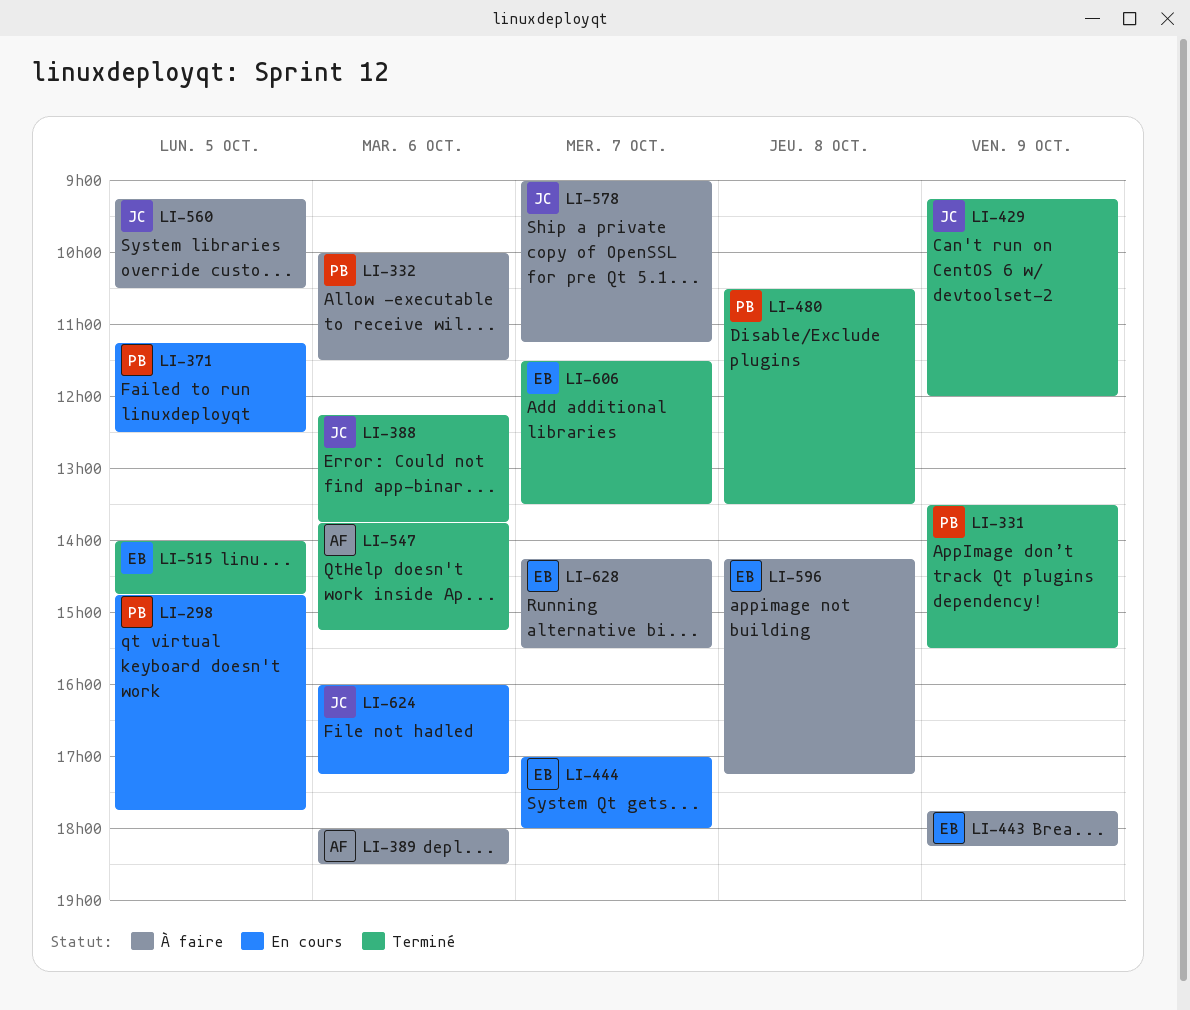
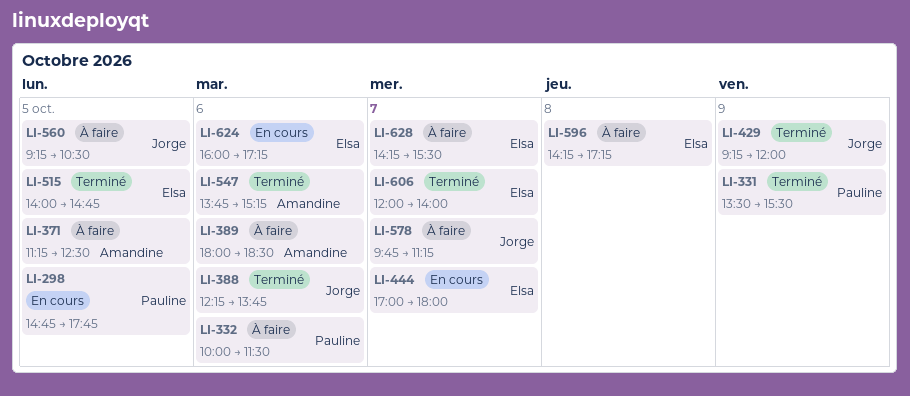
LI-371, status: En cours -> À faire
LI-371, owner: Pauline -> Amandine
LI-443: present -> none
LI-480: present -> none
LI-578, begins: 09:00 -> 09:45
LI-606, begins: 11:30 -> 12:00
LI-606, ends: 13:30 -> 14:00
LI-624, owner: Jorge -> Elsa

